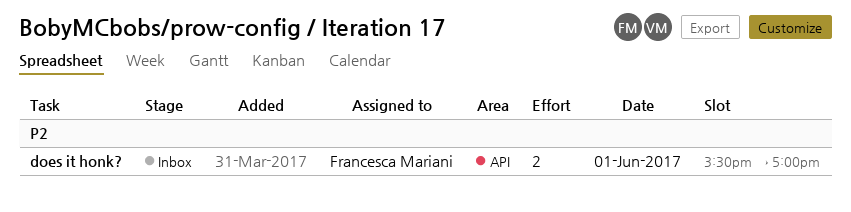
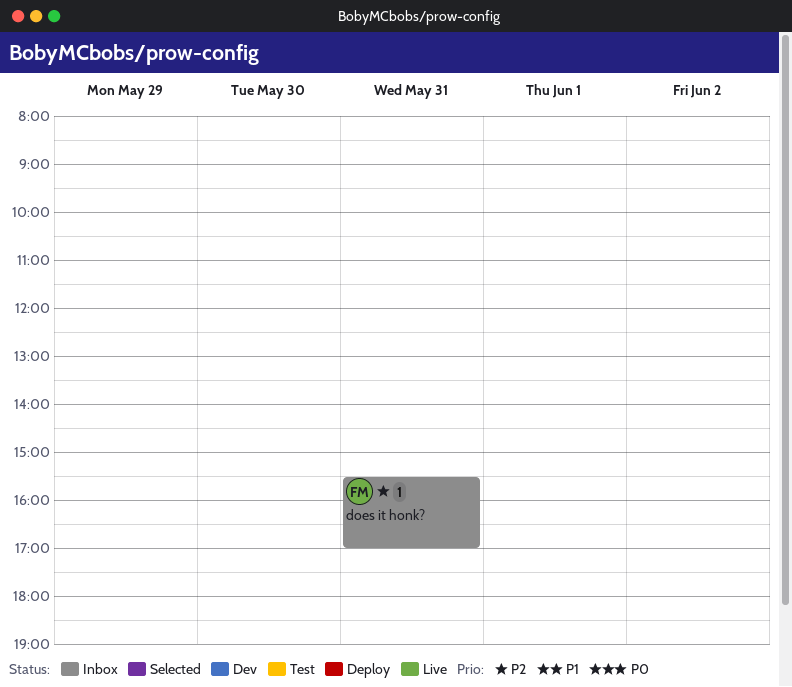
does it honk?, estimate: 2 -> 1
does it honk?, day: Jun 1 -> May 31

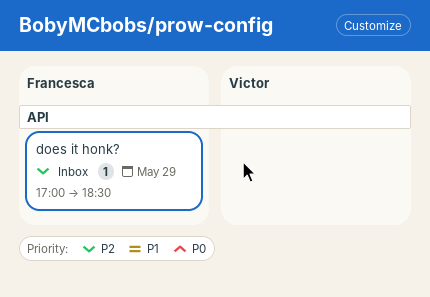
does it honk?, day: May 31 -> May 29
does it honk?, begins: 15:30 -> 17:00
does it honk?, ends: 17:00 -> 18:30

